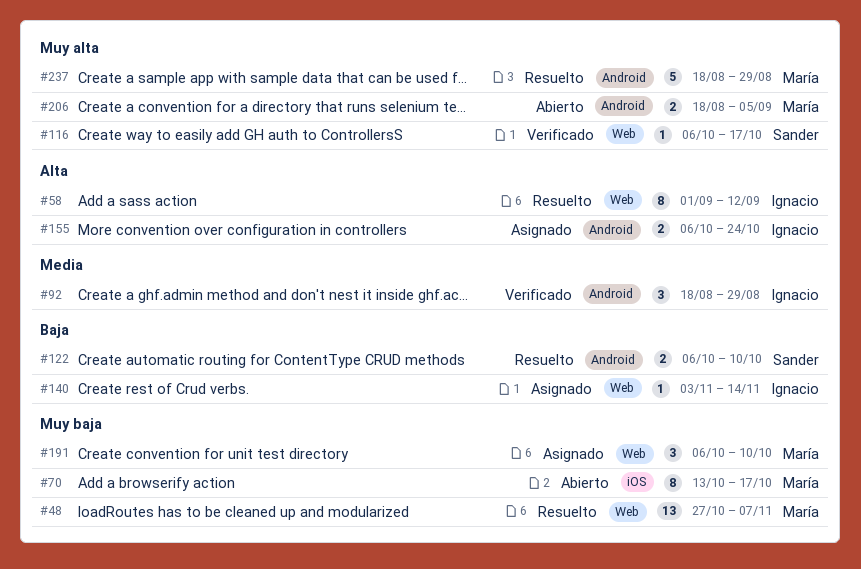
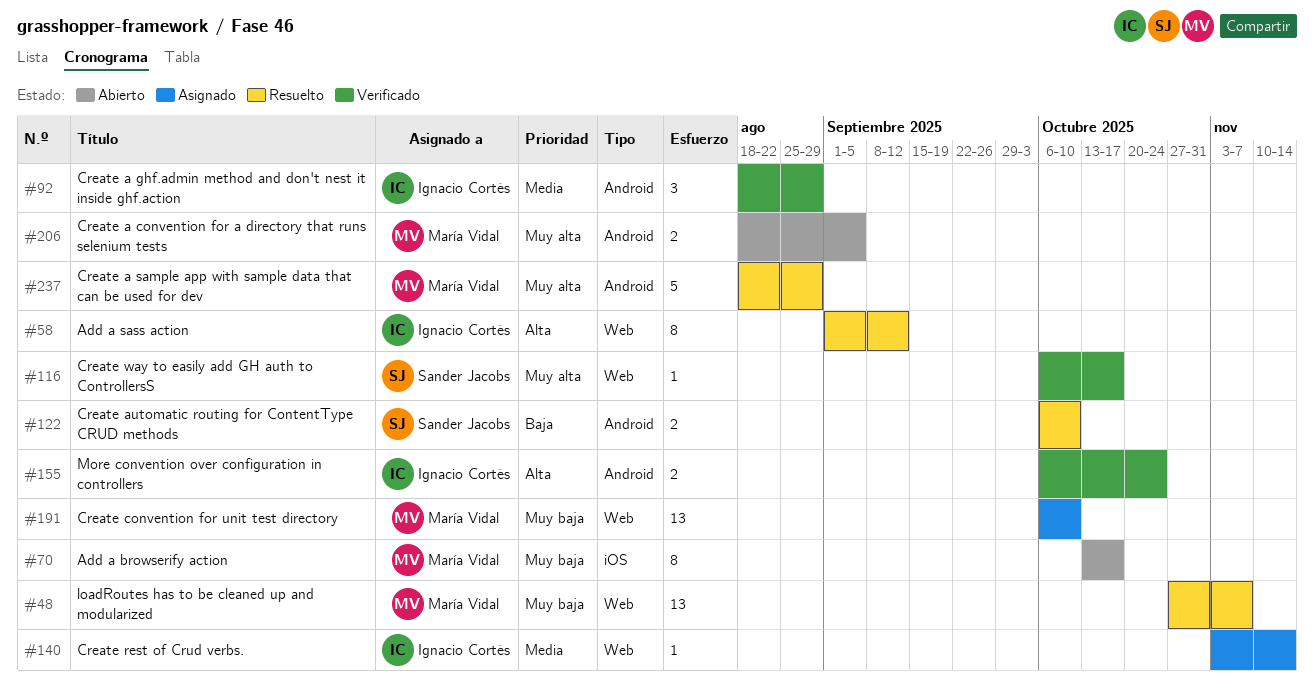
#140, priority: Baja -> Media
#155, status: Asignado -> Verificado
#191, estimate: 3 -> 13

